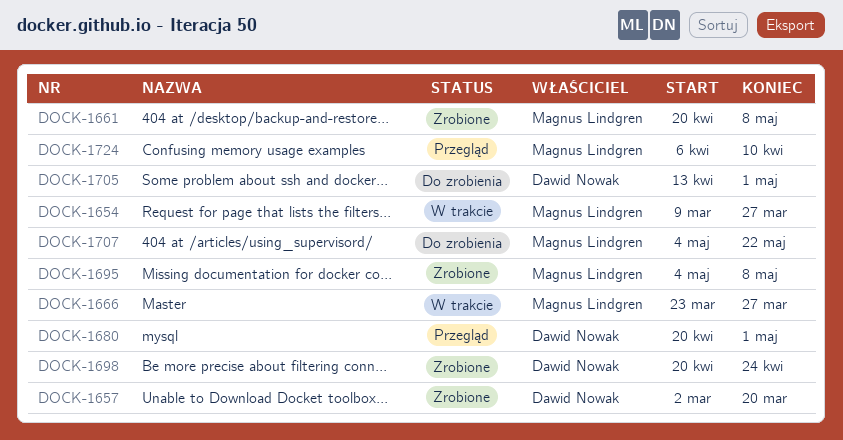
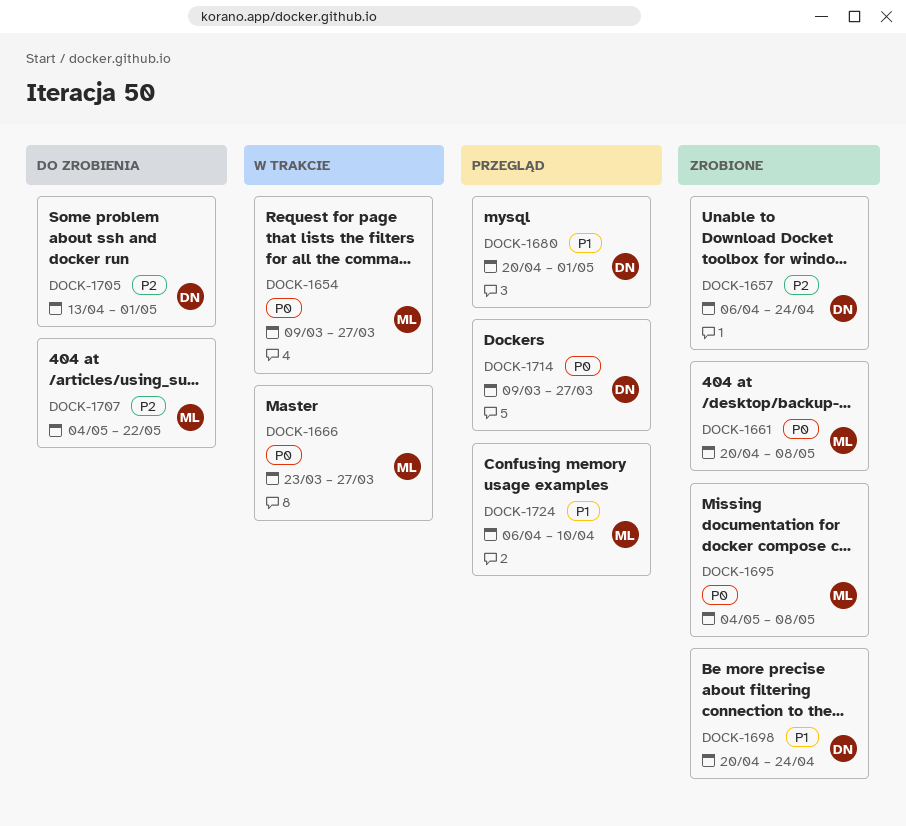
DOCK-1657, start: Mar 2 -> Apr 6
DOCK-1657, due: Mar 20 -> Apr 24
DOCK-1714: none -> present

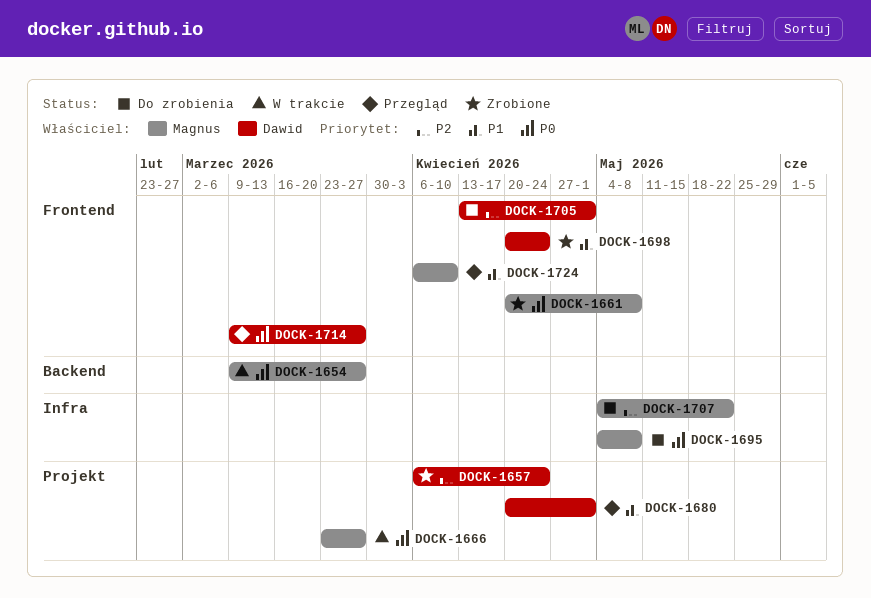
DOCK-1695, status: Zrobione -> Do zrobienia

